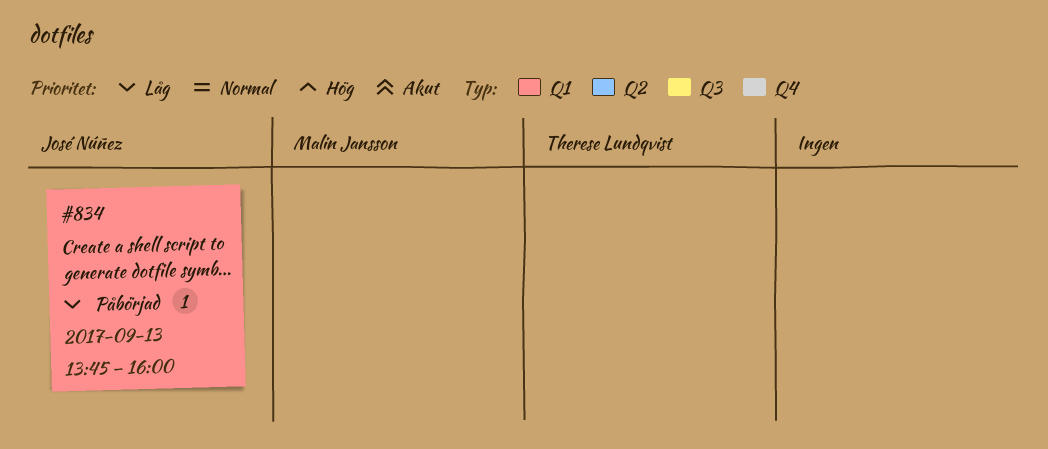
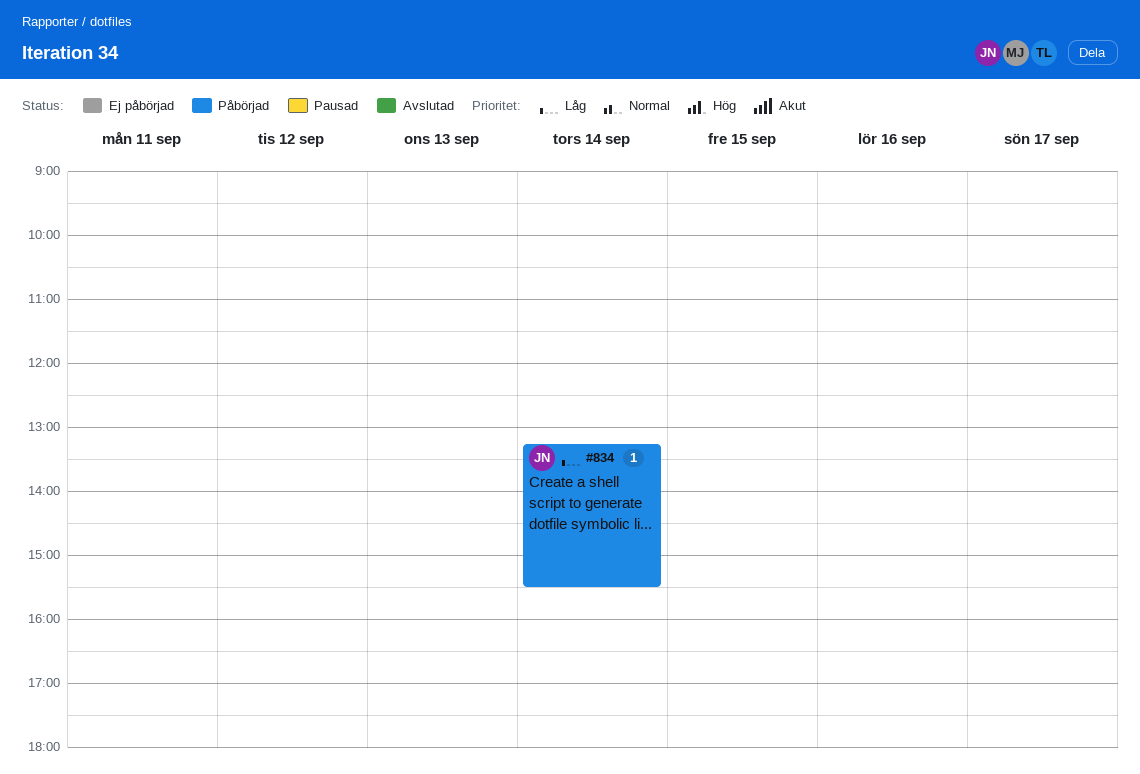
#834, day: Sep 13 -> Sep 14
#834, begins: 13:45 -> 13:15
#834, ends: 16:00 -> 15:30

